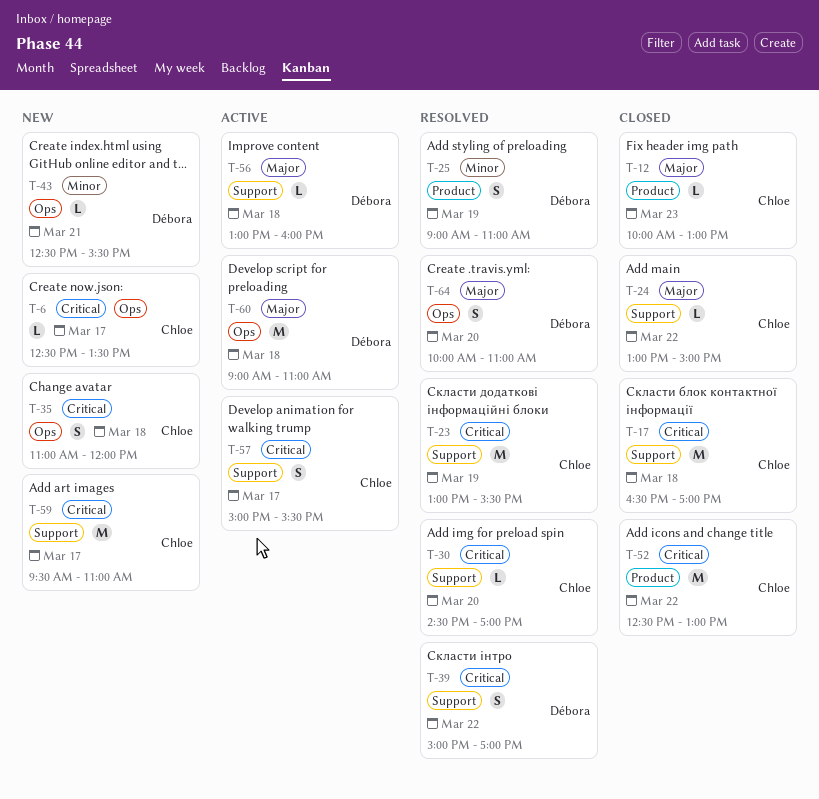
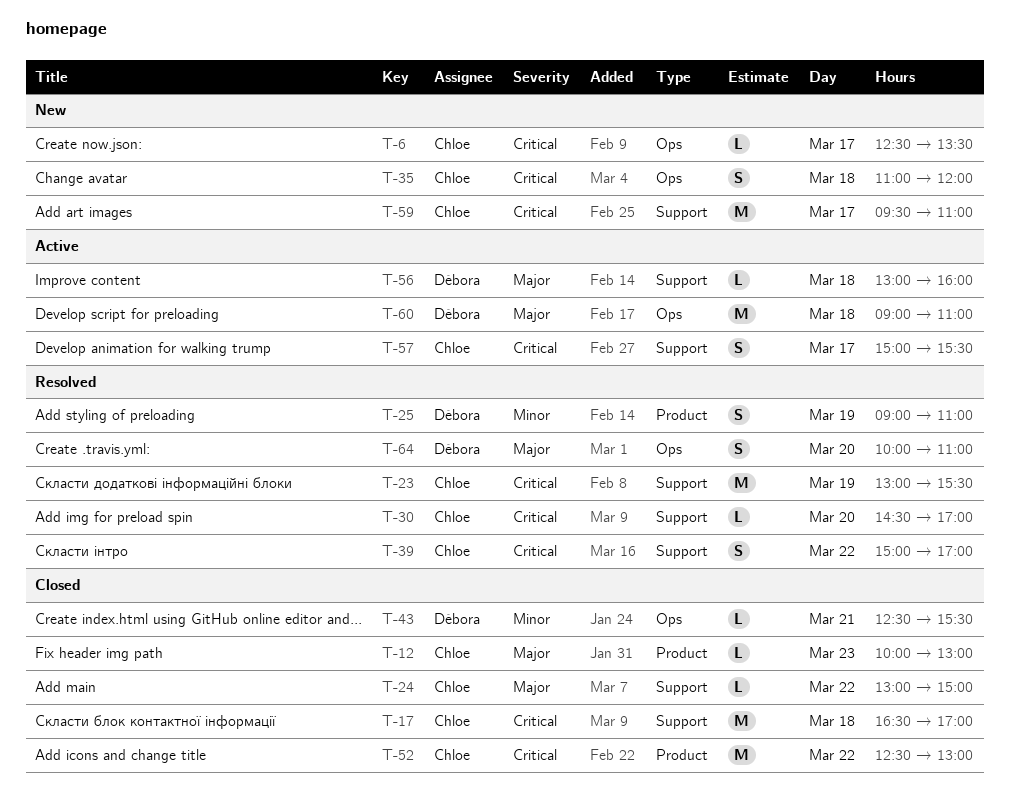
T-39, owner: Débora -> Chloe
T-43, status: New -> Closed

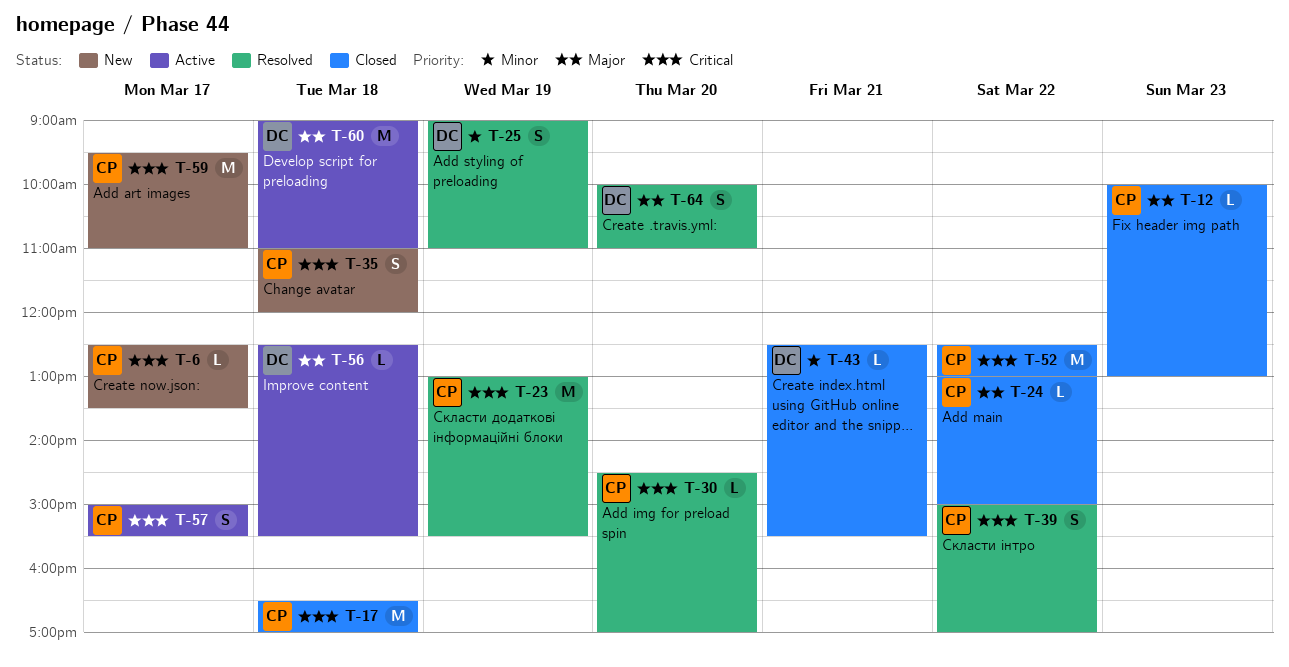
T-56, begins: 13:00 -> 12:30
T-56, ends: 16:00 -> 15:30

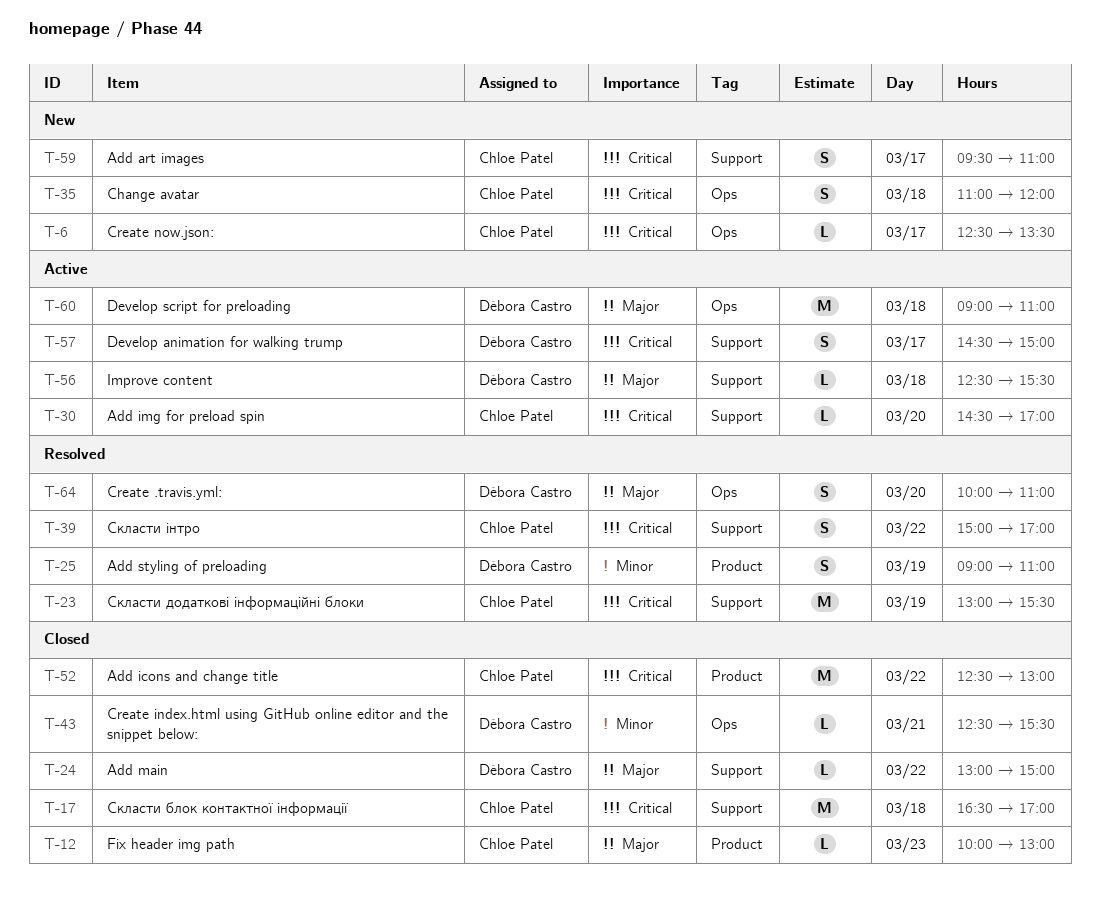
T-24, owner: Chloe Patel -> Débora Castro
T-30, status: Resolved -> Active
T-57, owner: Chloe Patel -> Débora Castro
T-57, begins: 15:00 -> 14:30
T-57, ends: 15:30 -> 15:00
T-59, estimate: M -> S

